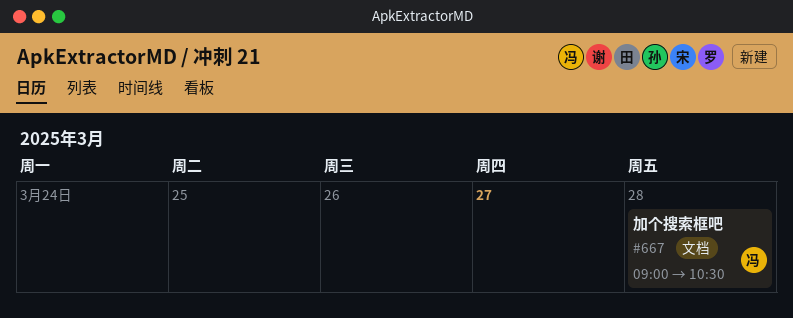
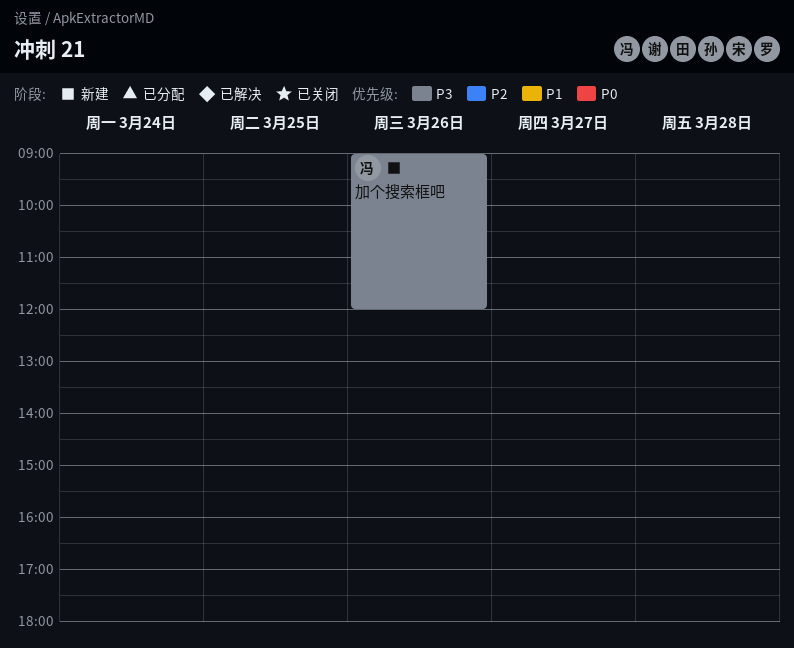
加个搜索框吧, day: Mar 28 -> Mar 26
加个搜索框吧, ends: 10:30 -> 12:00

